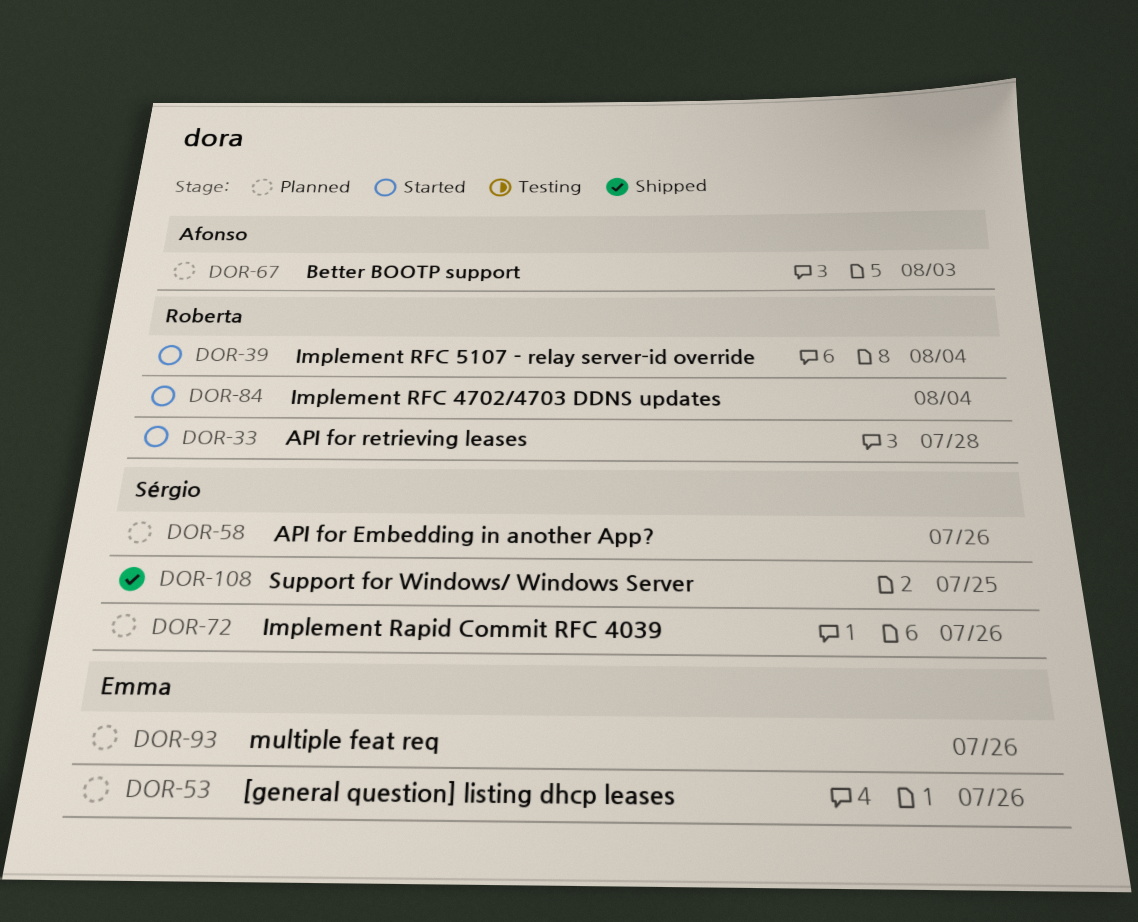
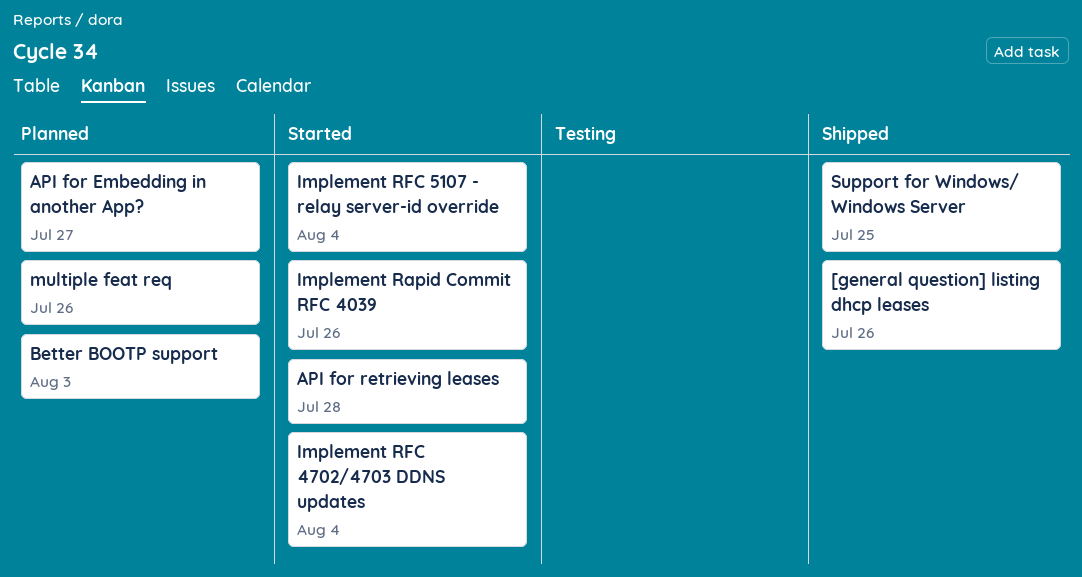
[general question] listing dhcp leases, status: Planned -> Shipped
API for Embedding in another App?, due: Jul 26 -> Jul 27
Implement Rapid Commit RFC 4039, status: Planned -> Started

